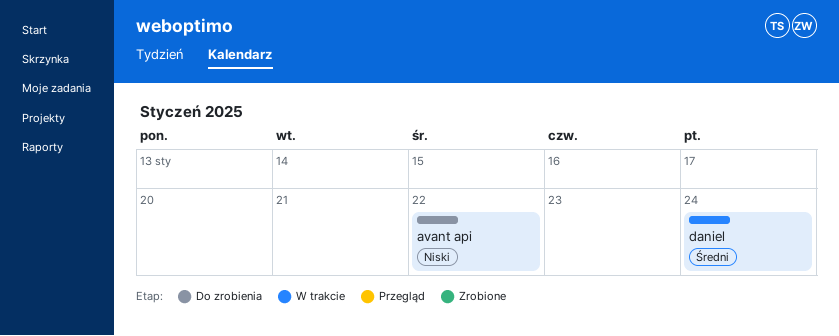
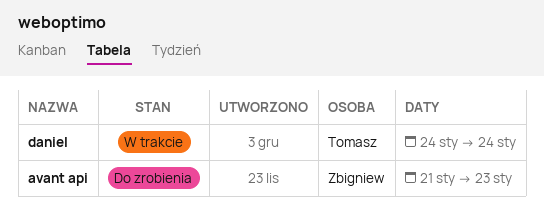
avant api, due: Jan 22 -> Jan 23

